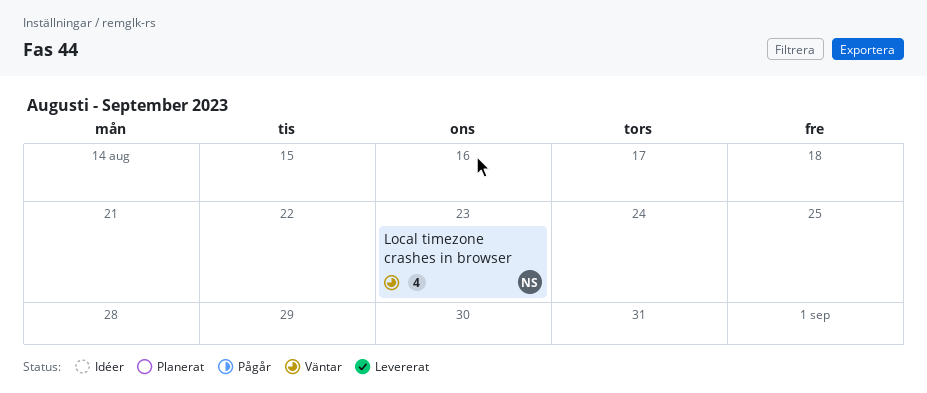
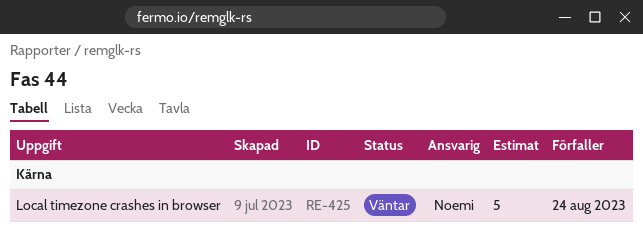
Local timezone crashes in browser, estimate: 4 -> 5
Local timezone crashes in browser, due: Aug 23 -> Aug 24

